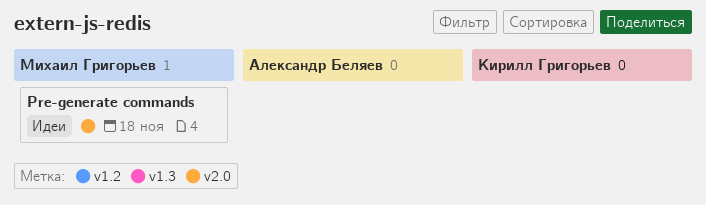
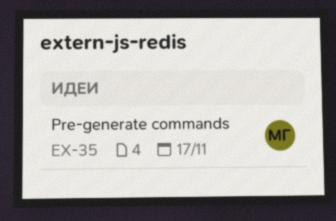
Pre-generate commands, due: Nov 18 -> Nov 17

